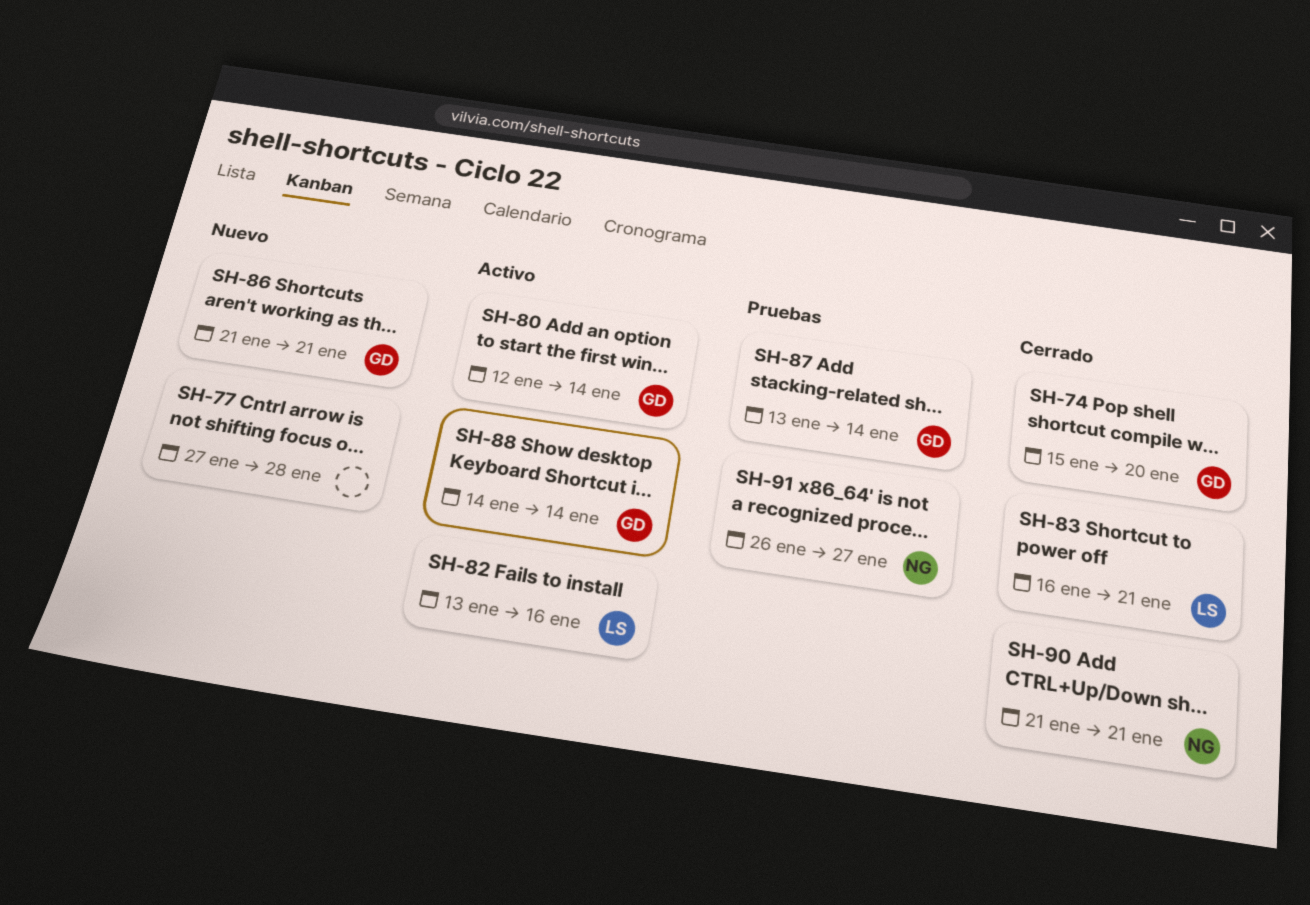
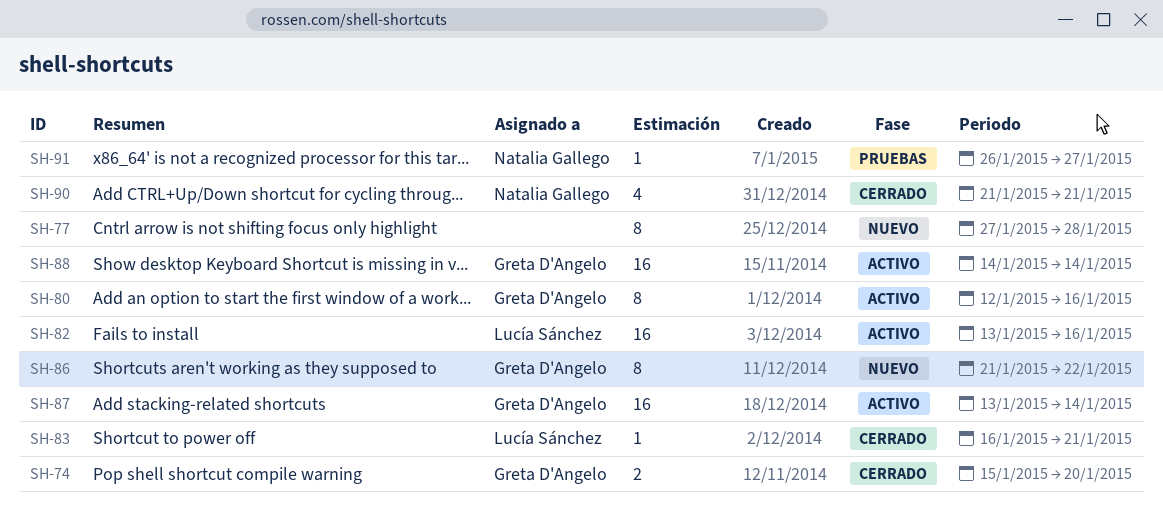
SH-80, due: Jan 14 -> Jan 16
SH-86, due: Jan 21 -> Jan 22
SH-87, status: Pruebas -> Activo

